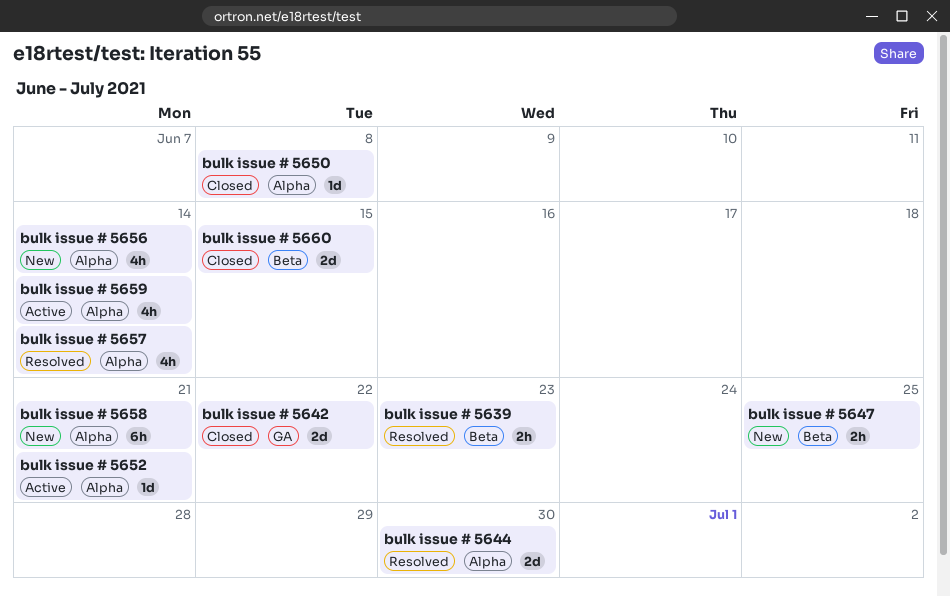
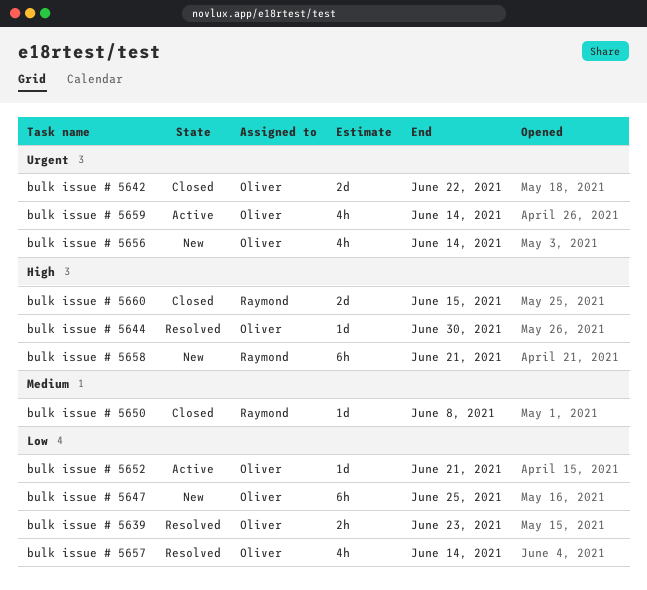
bulk issue # 5644, estimate: 2d -> 1d
bulk issue # 5647, estimate: 2h -> 6h

